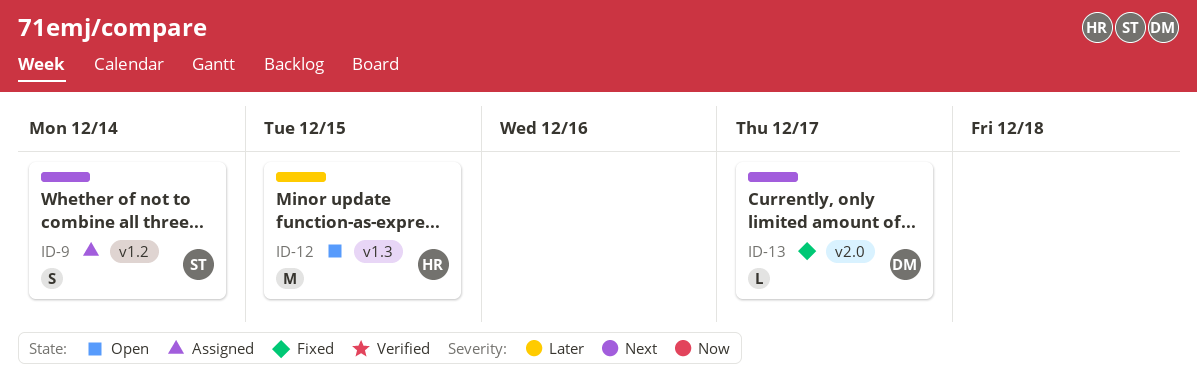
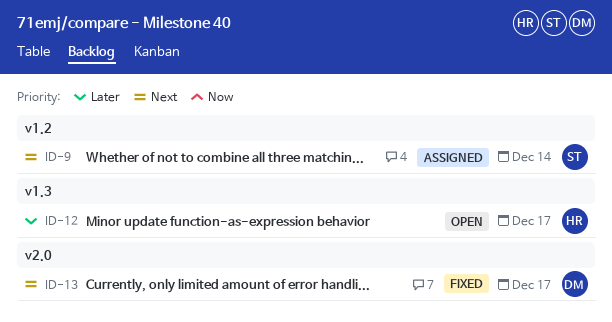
ID-12, due: Dec 15 -> Dec 17

